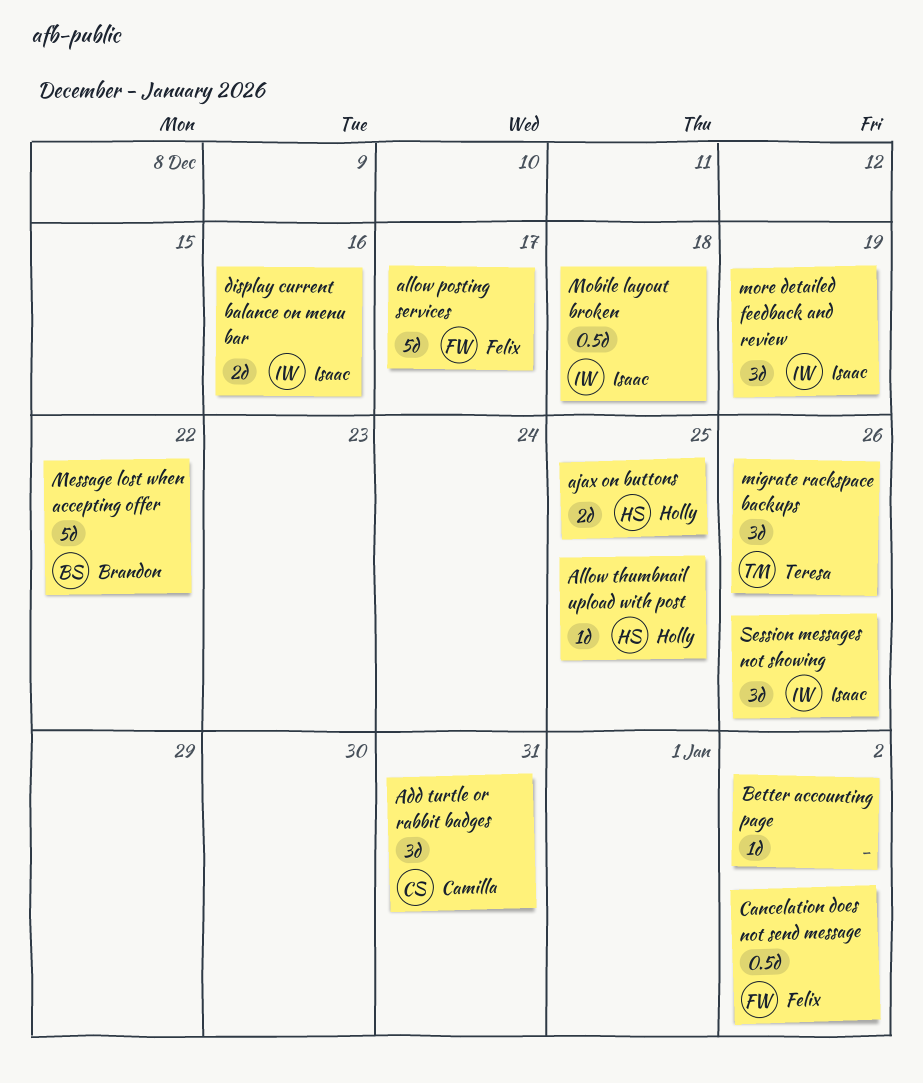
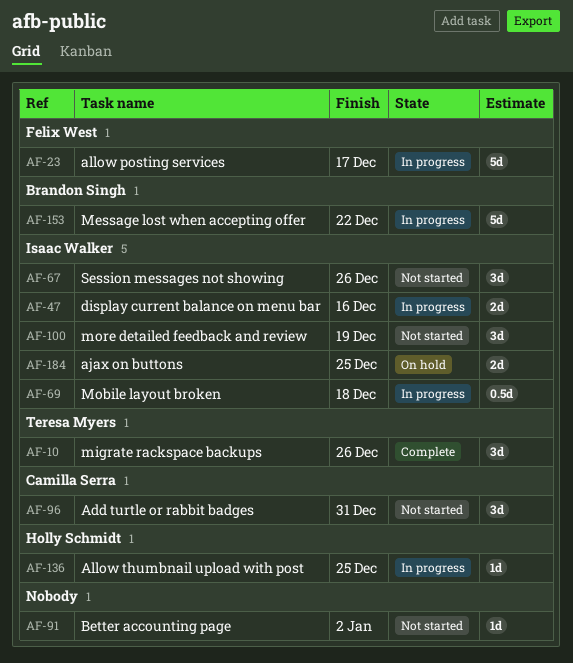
ajax on buttons, owner: Holly Schmidt -> Isaac Walker
Cancelation does not send message: present -> none

